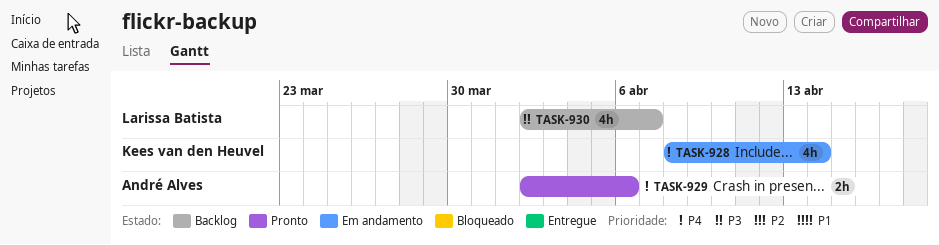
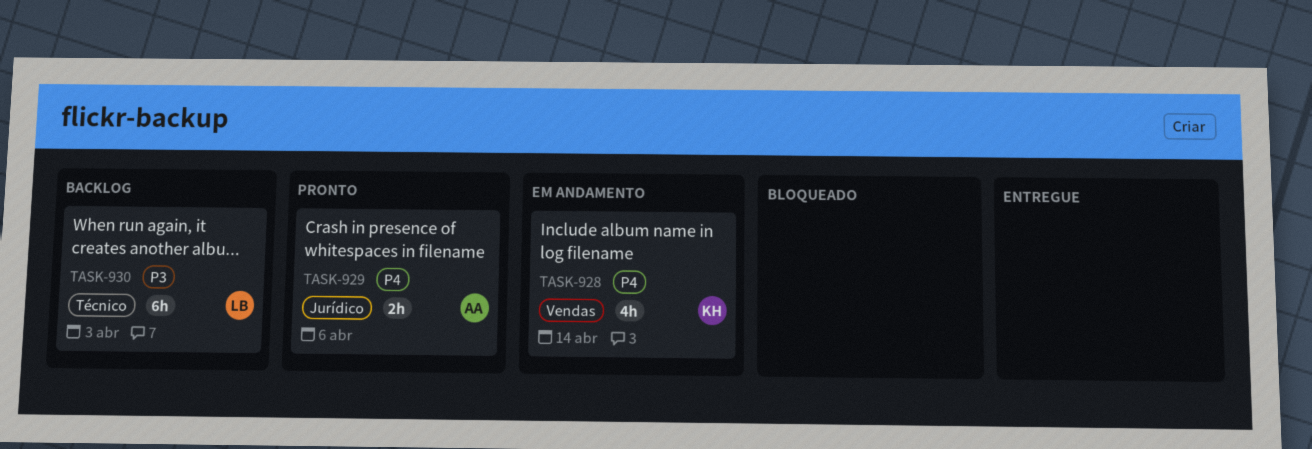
TASK-930, estimate: 4h -> 6h
TASK-930, due: Apr 7 -> Apr 3

